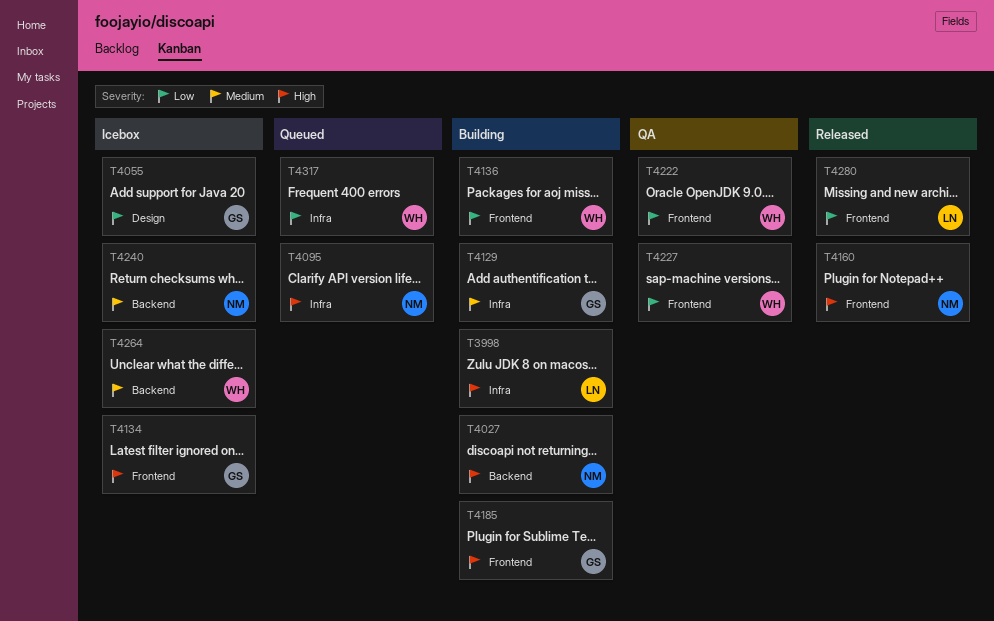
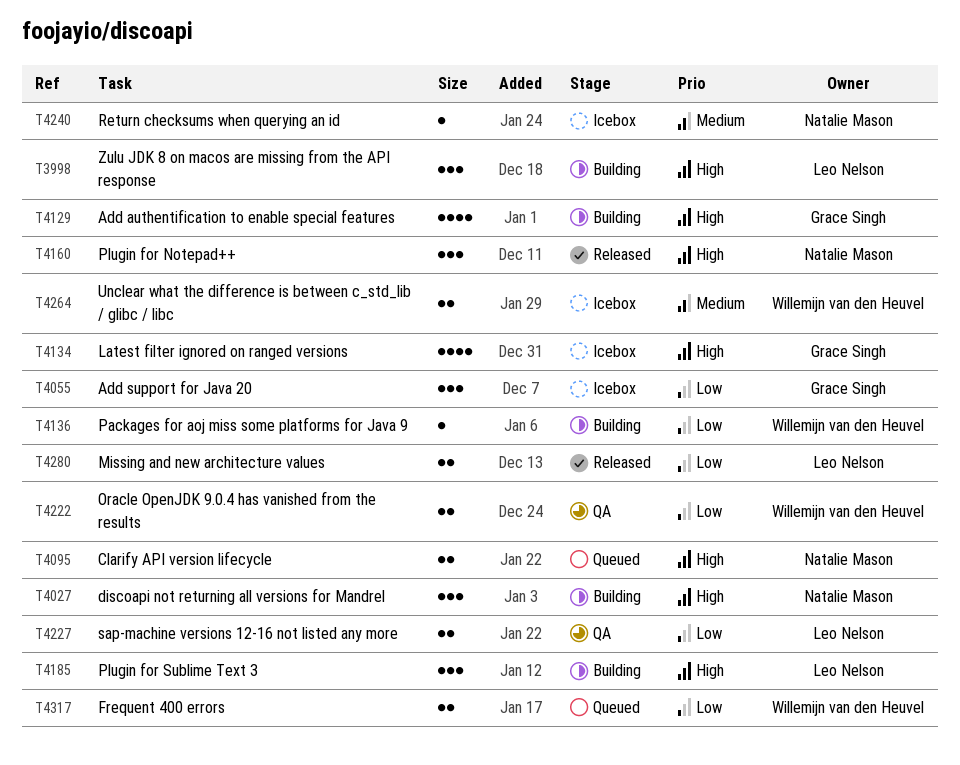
T4129, priority: Medium -> High
T4185, owner: Grace Singh -> Leo Nelson
T4227, owner: Willemijn van den Heuvel -> Leo Nelson

